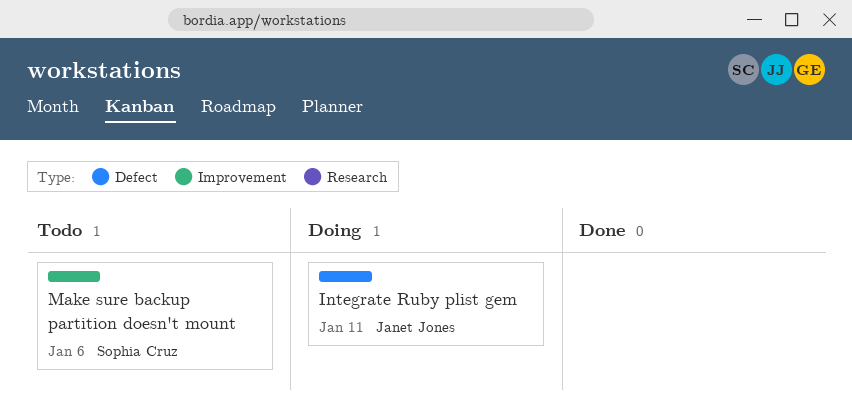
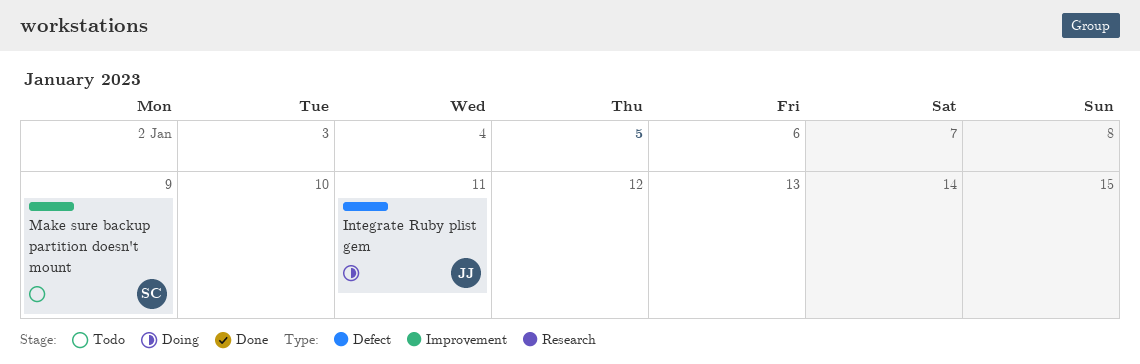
Make sure backup partition doesn't mount, due: Jan 6 -> Jan 9

